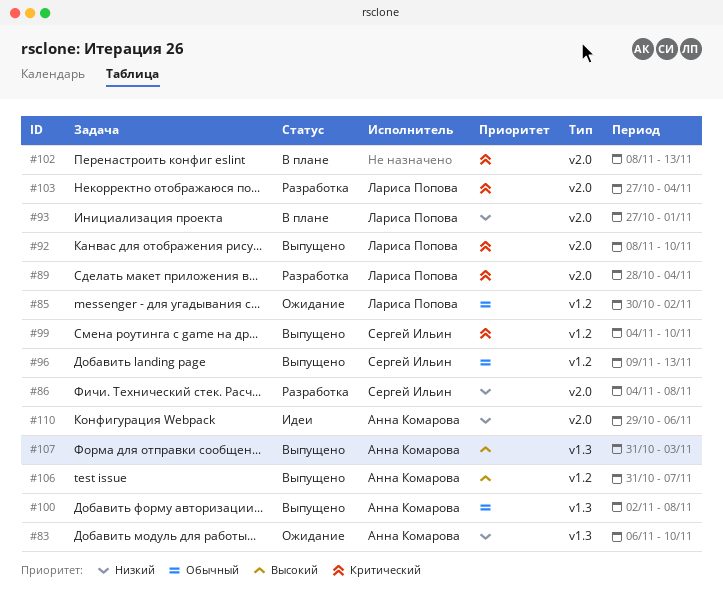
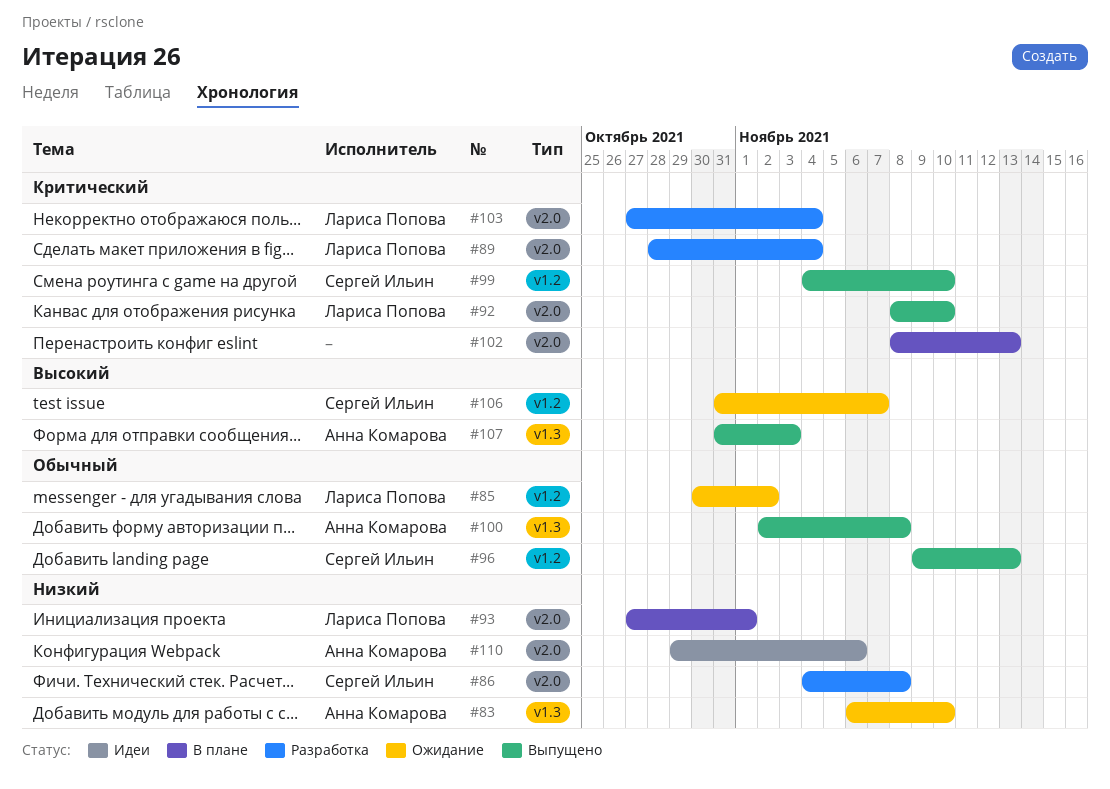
#106, status: Выпущено -> Ожидание
#106, owner: Анна Комарова -> Сергей Ильин

